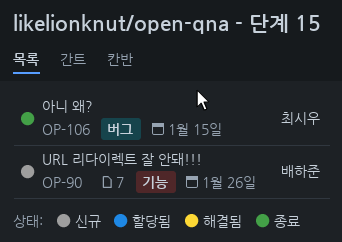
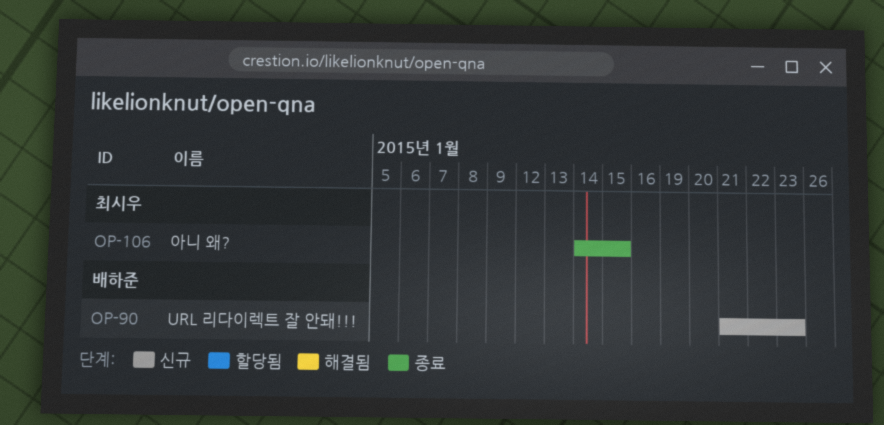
OP-90, due: Jan 26 -> Jan 23

